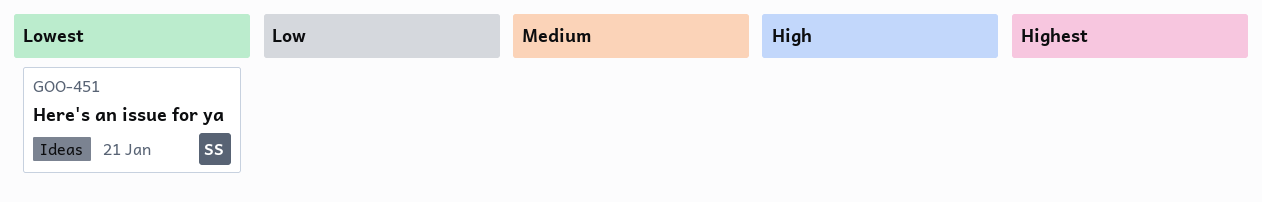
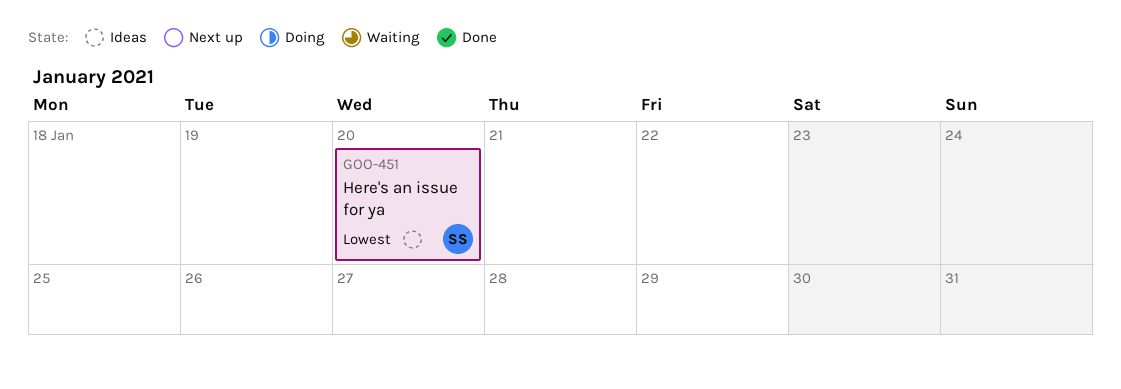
GOO-451, due: Jan 21 -> Jan 20

